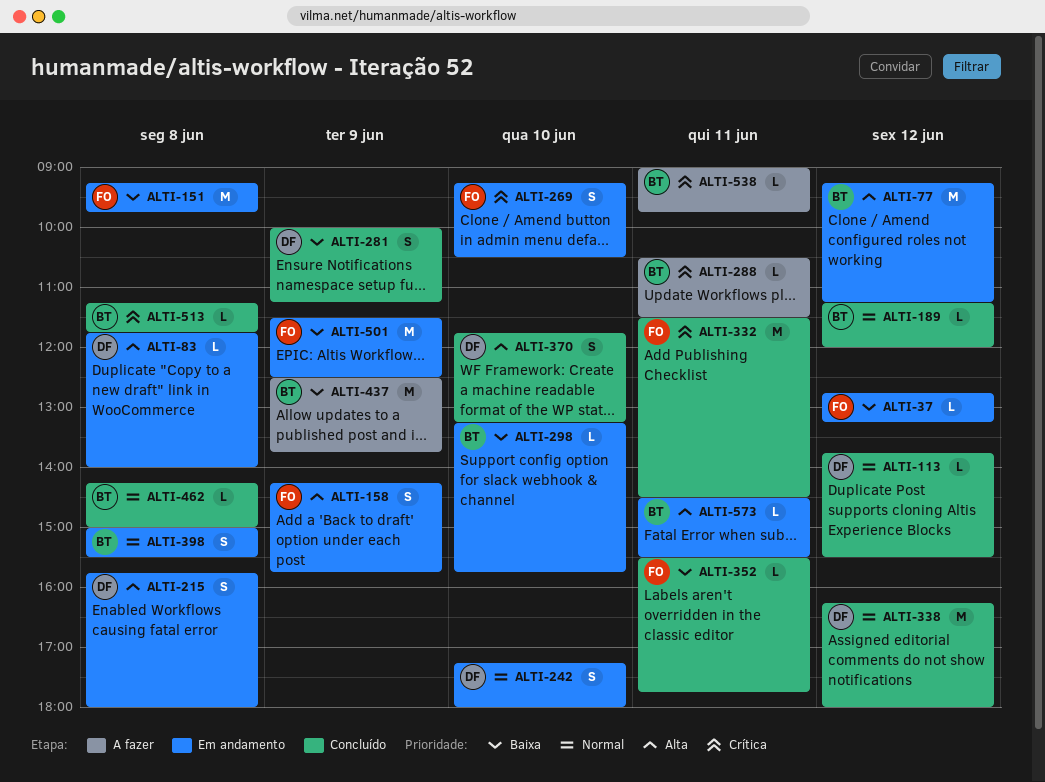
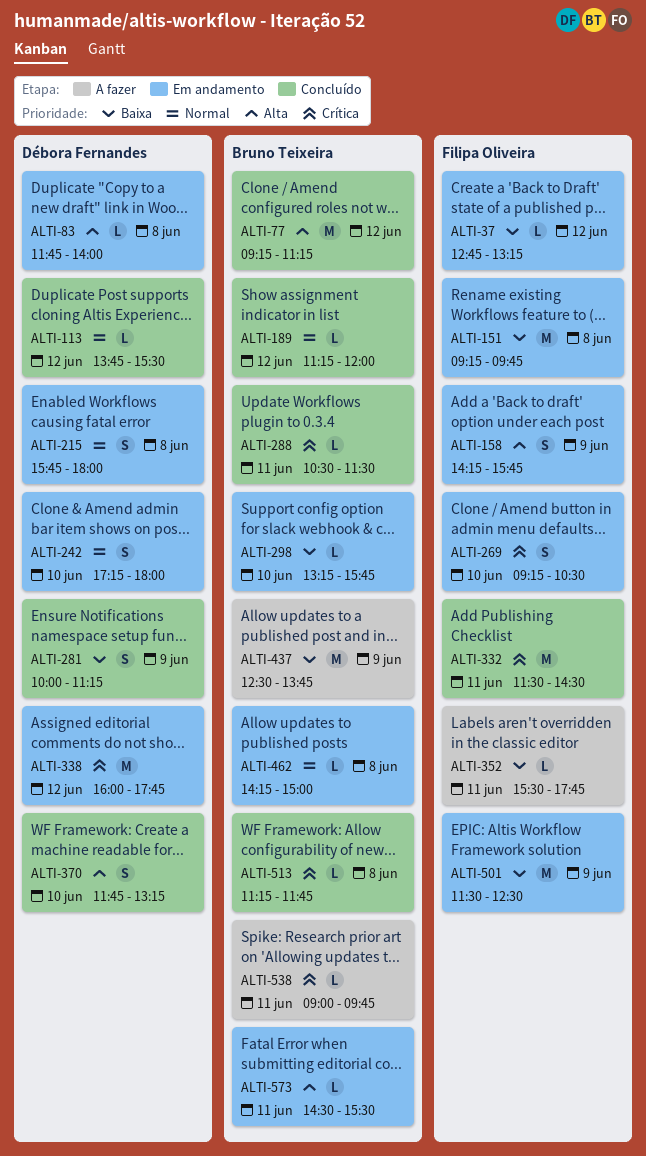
ALTI-77, status: Em andamento -> Concluído
ALTI-215, priority: Alta -> Normal
ALTI-288, status: A fazer -> Concluído
ALTI-338, status: Concluído -> Em andamento
ALTI-338, priority: Normal -> Crítica
ALTI-338, begins: 16:15 -> 16:00
ALTI-338, ends: 18:00 -> 17:45
ALTI-352, status: Concluído -> A fazer
ALTI-398: present -> none
ALTI-462, status: Concluído -> Em andamento

